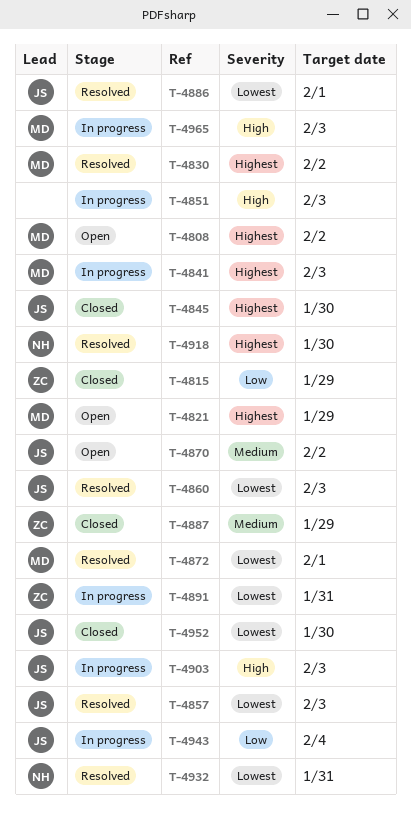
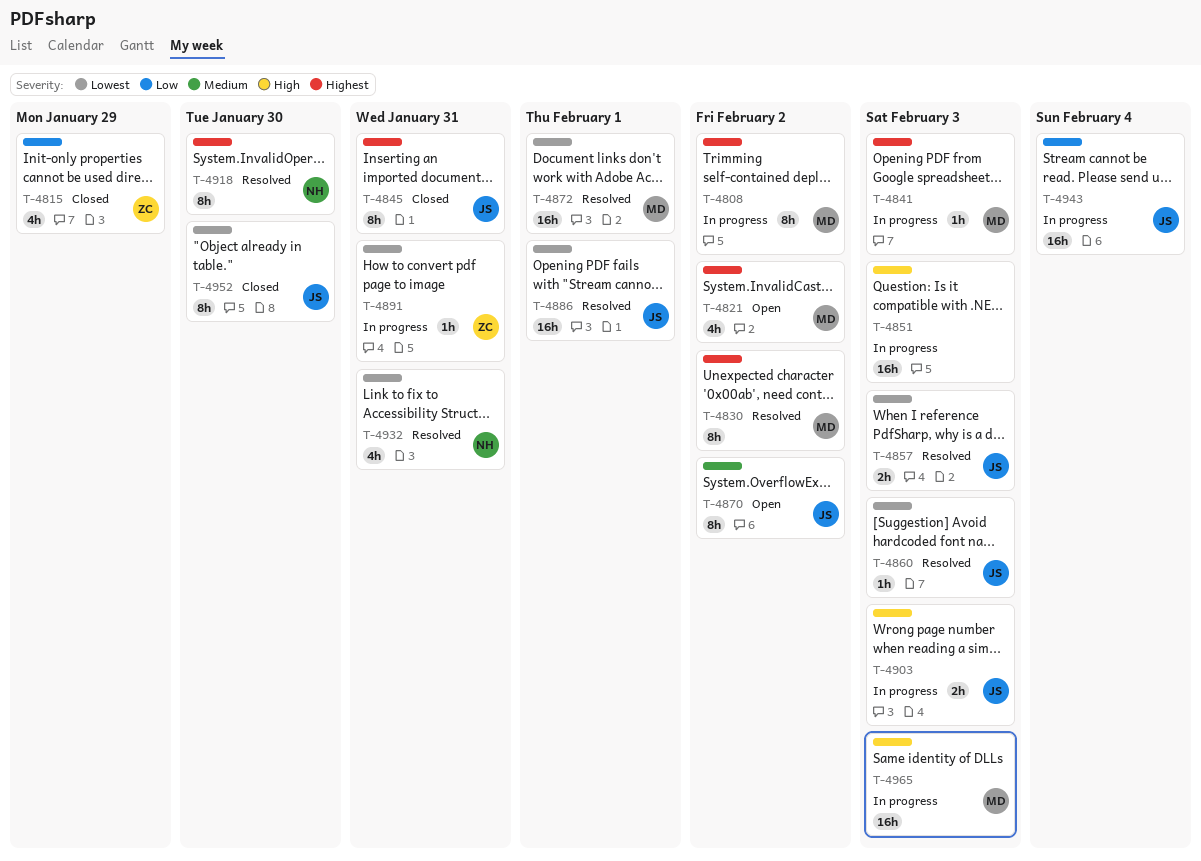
T-4808, status: Open -> In progress
T-4821, due: Jan 29 -> Feb 2
T-4845, due: Jan 30 -> Jan 31
T-4887: present -> none

